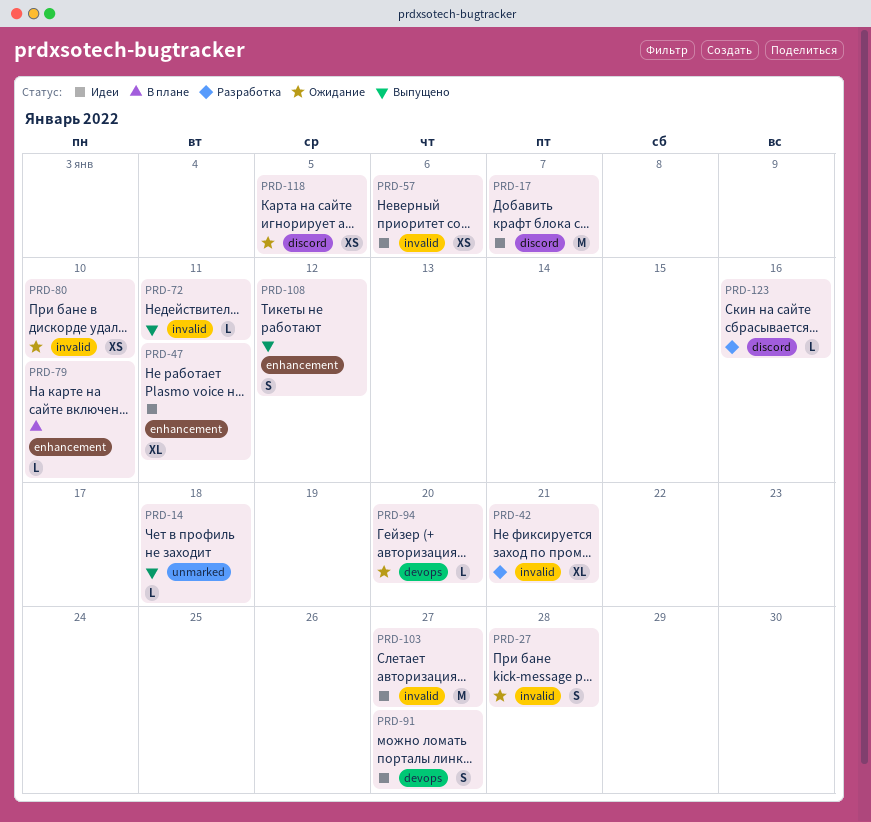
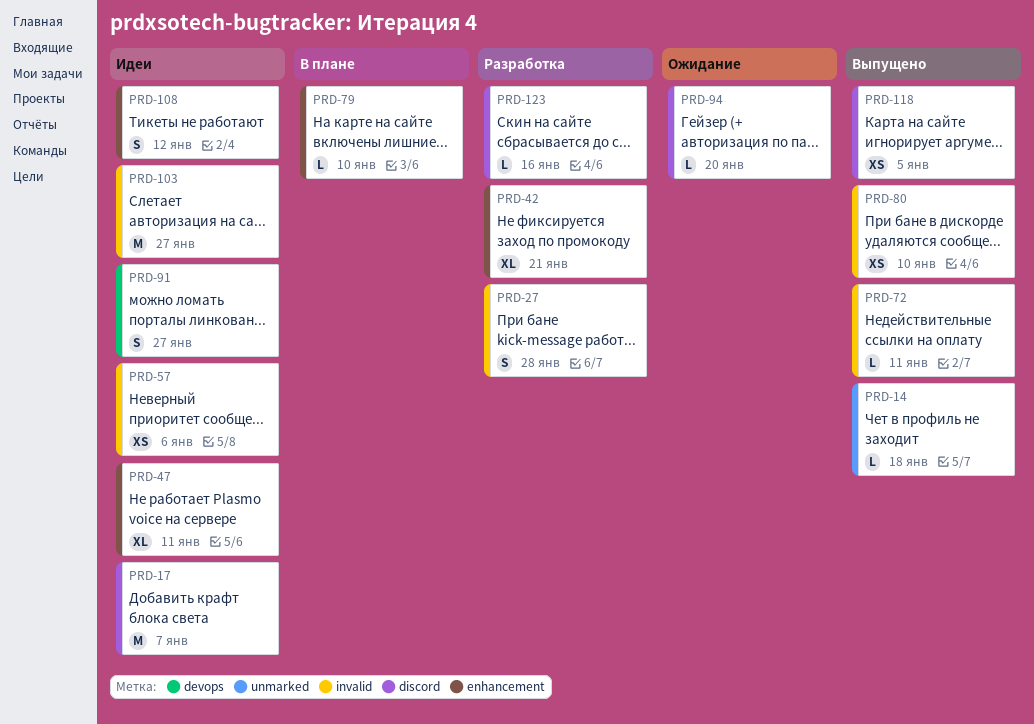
PRD-27, status: Ожидание -> Разработка
PRD-42, label: invalid -> enhancement
PRD-80, status: Ожидание -> Выпущено
PRD-94, label: devops -> discord
PRD-108, status: Выпущено -> Идеи
PRD-118, status: Ожидание -> Выпущено

